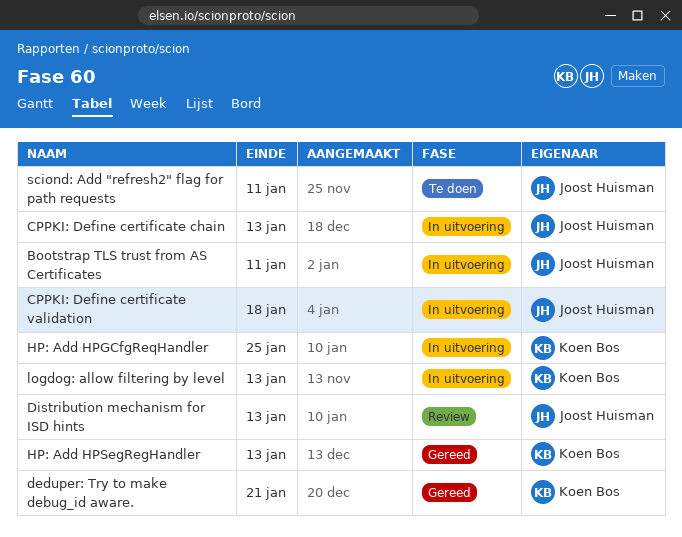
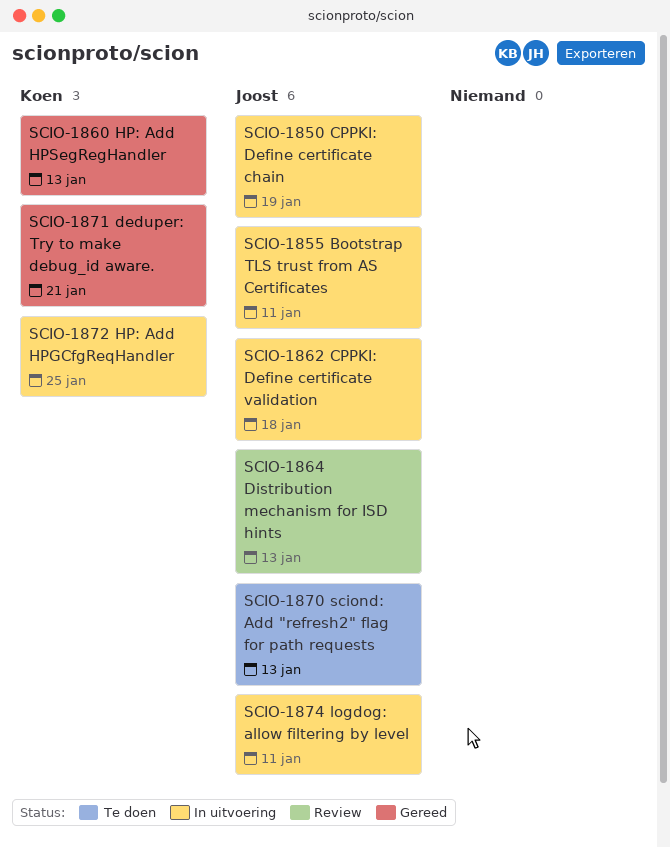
CPPKI: Define certificate chain, due: Jan 13 -> Jan 19
logdog: allow filtering by level, owner: Koen Bos -> Joost Huisman
logdog: allow filtering by level, due: Jan 13 -> Jan 11
sciond: Add "refresh2" flag for path requests, due: Jan 11 -> Jan 13

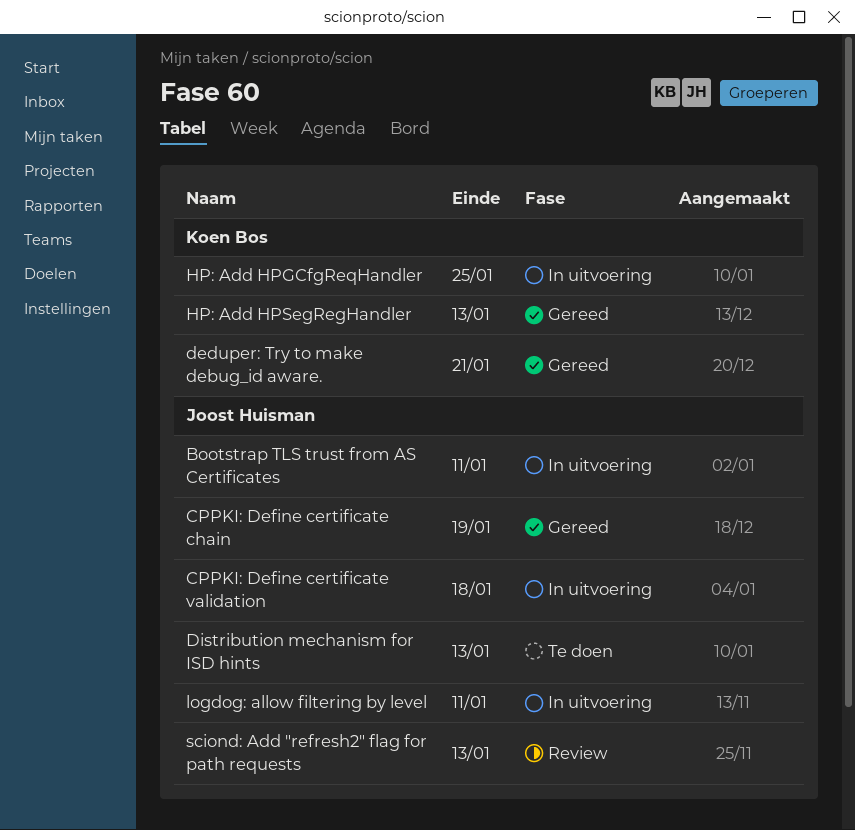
CPPKI: Define certificate chain, status: In uitvoering -> Gereed
Distribution mechanism for ISD hints, status: Review -> Te doen
sciond: Add "refresh2" flag for path requests, status: Te doen -> Review

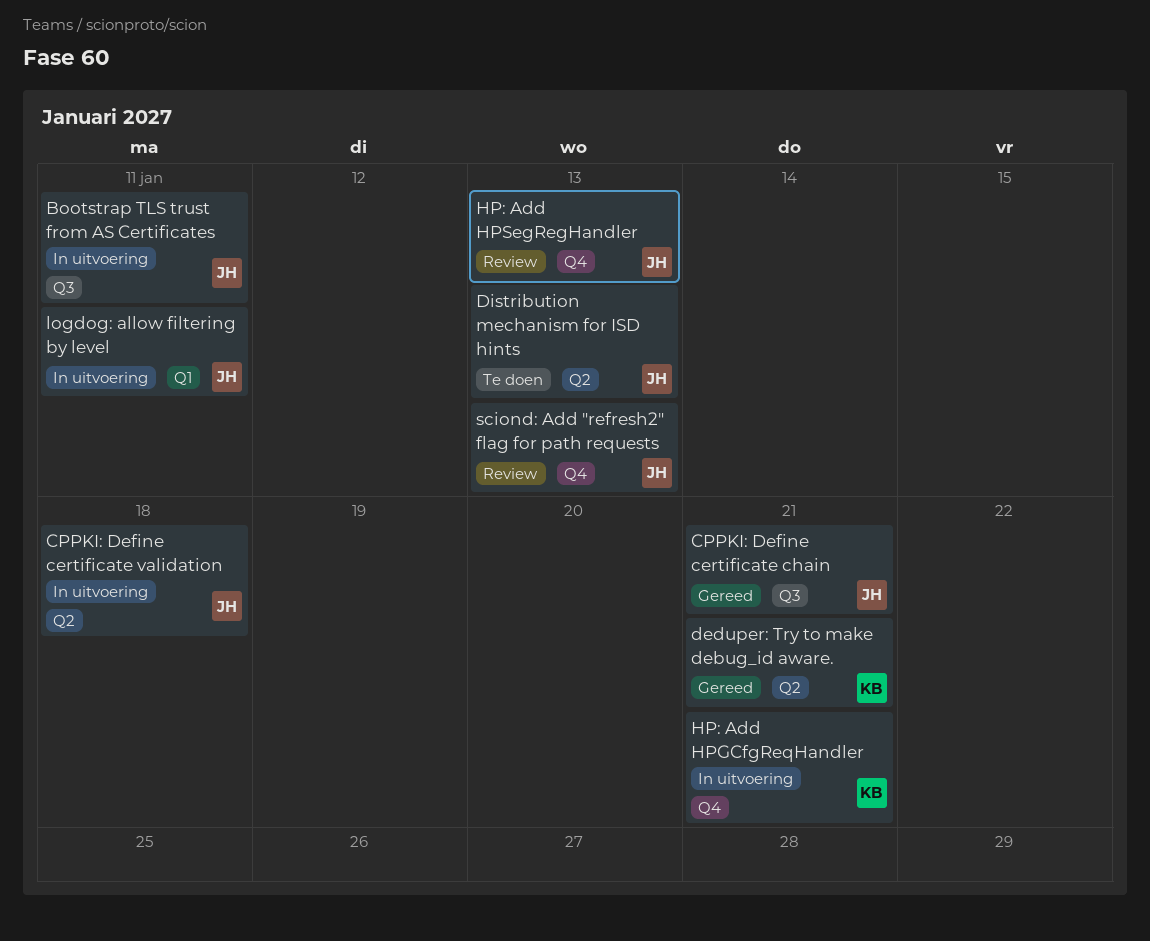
CPPKI: Define certificate chain, due: Jan 19 -> Jan 21
HP: Add HPGCfgReqHandler, due: Jan 25 -> Jan 21
HP: Add HPSegRegHandler, status: Gereed -> Review
HP: Add HPSegRegHandler, owner: Koen Bos -> Joost Huisman

